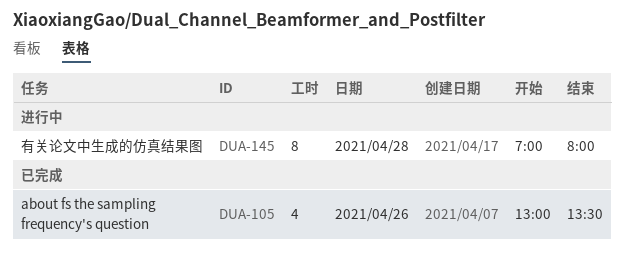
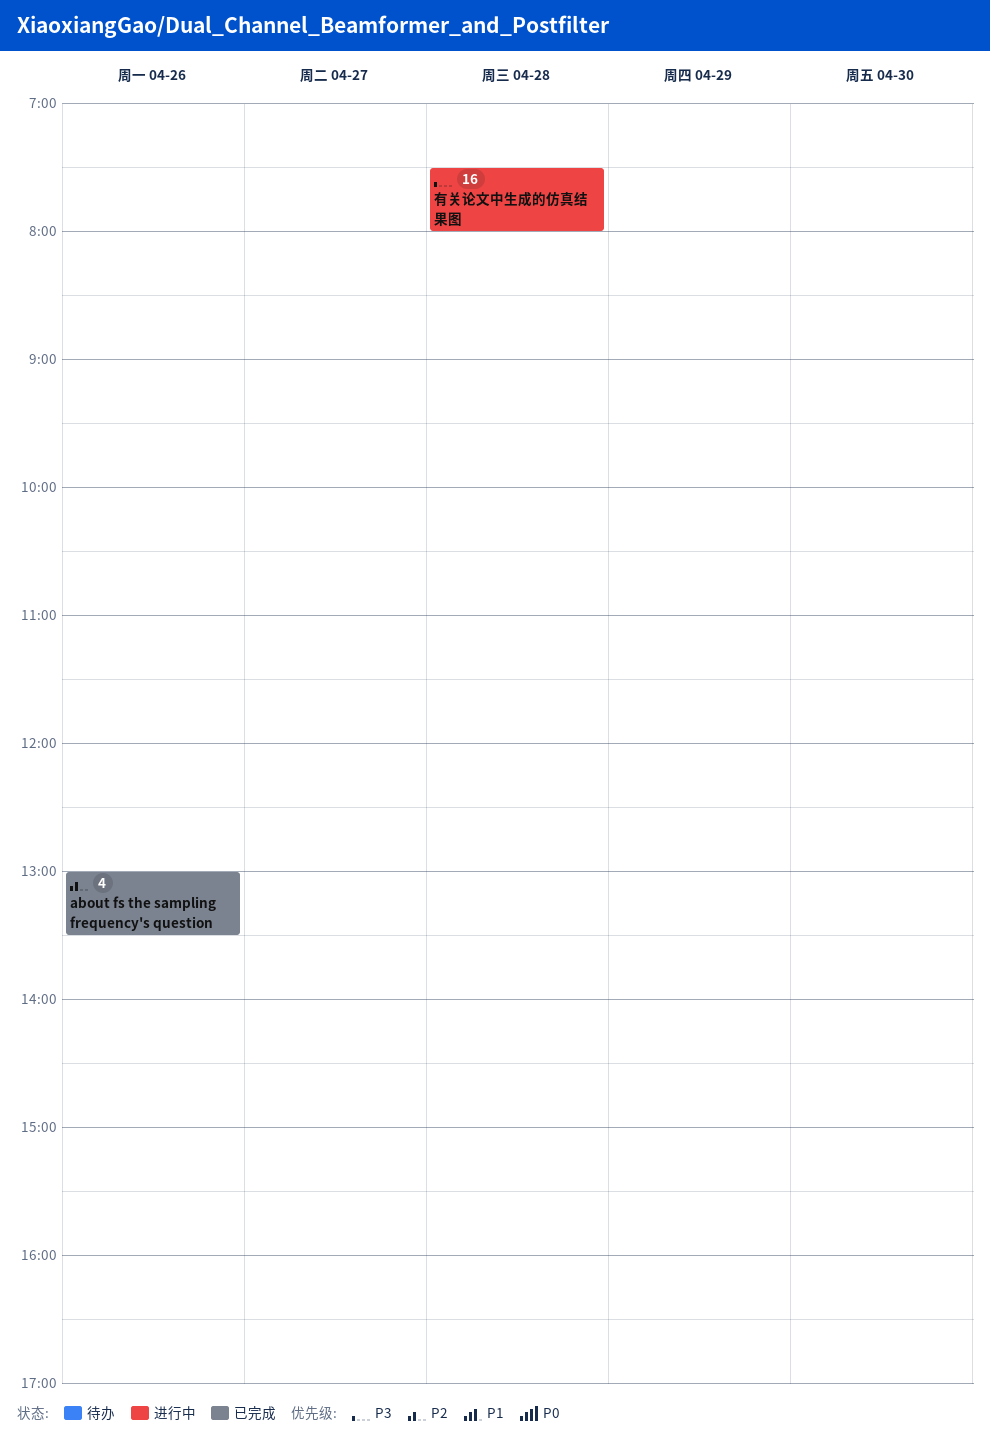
有关论文中生成的仿真结果图, estimate: 8 -> 16
有关论文中生成的仿真结果图, begins: 07:00 -> 07:30

